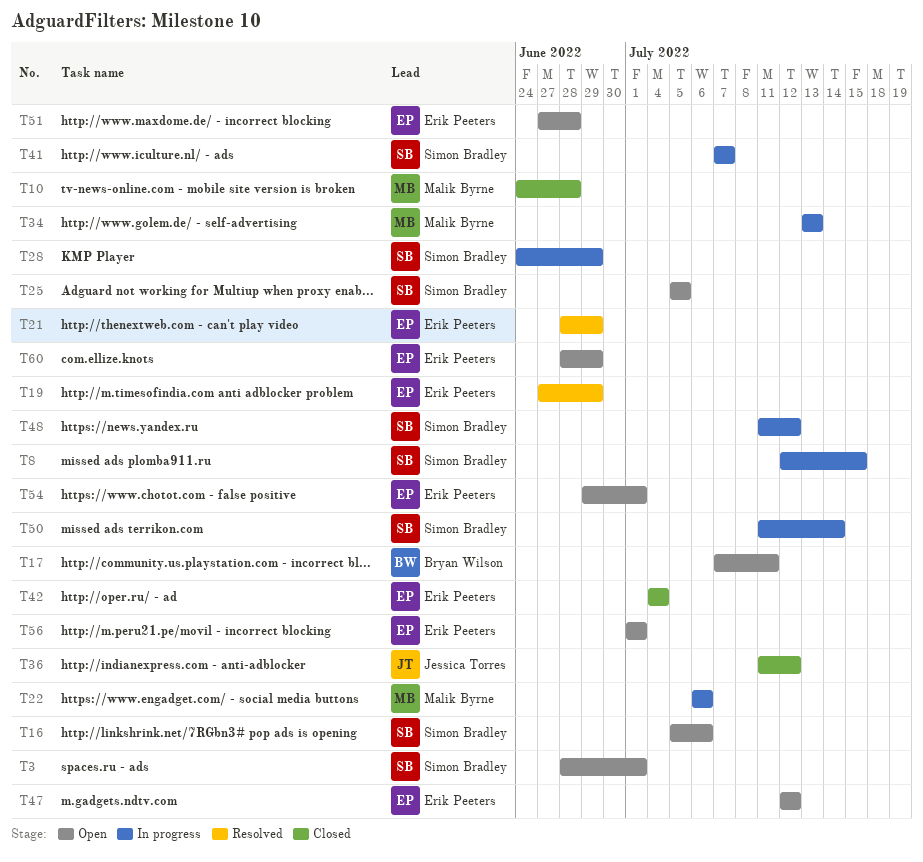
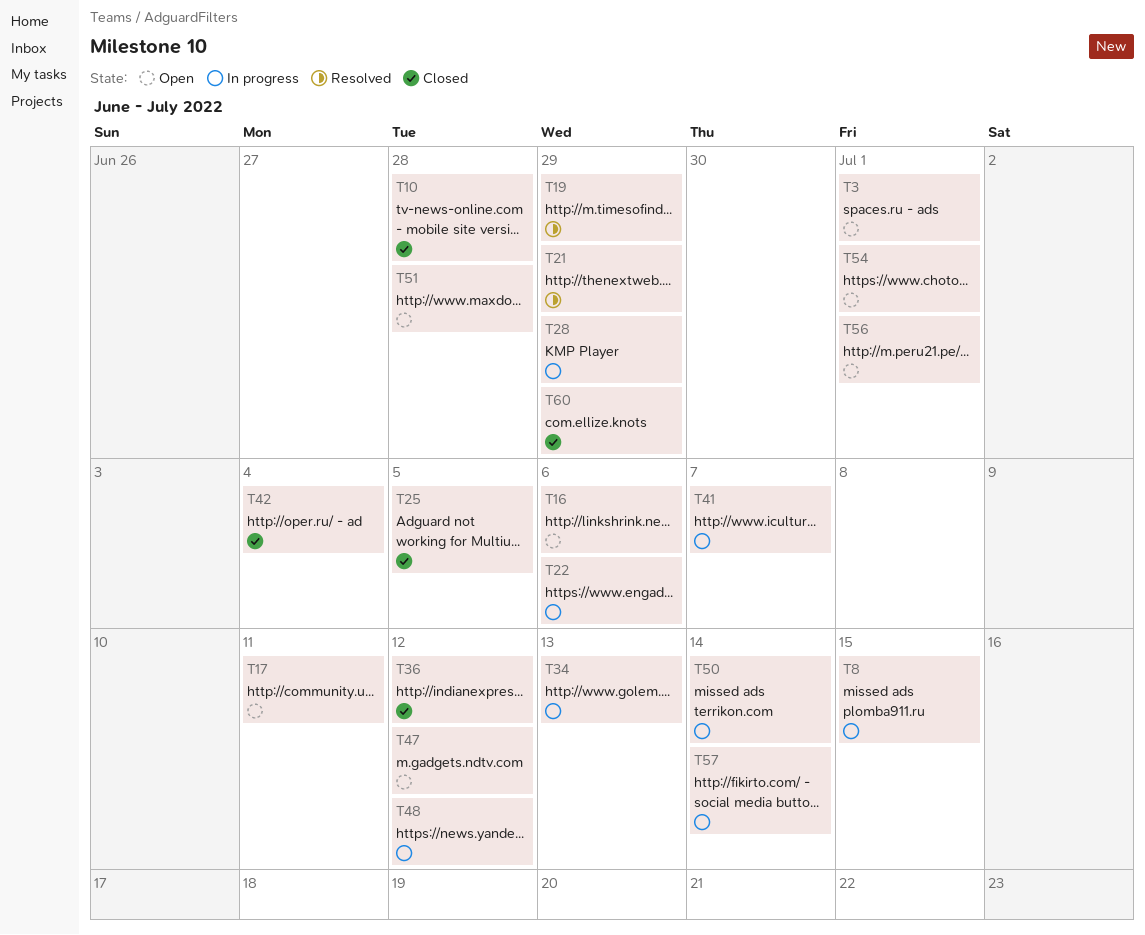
T25, status: Open -> Closed
T57: none -> present
T60, status: Open -> Closed

